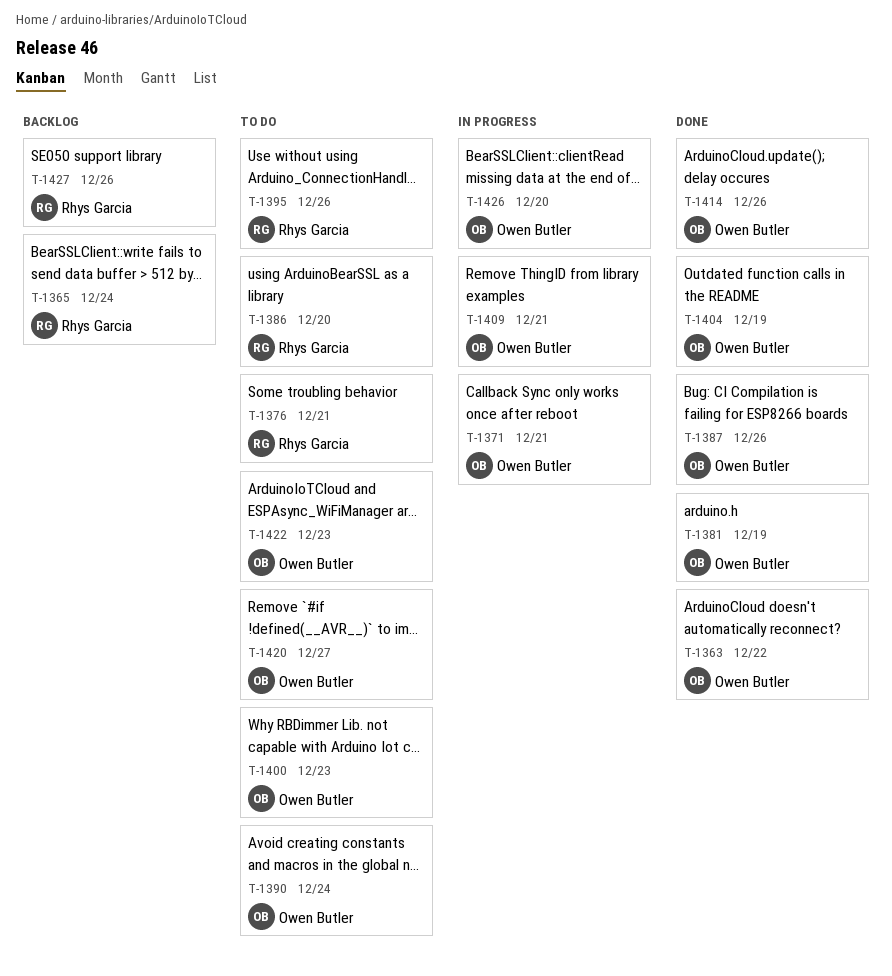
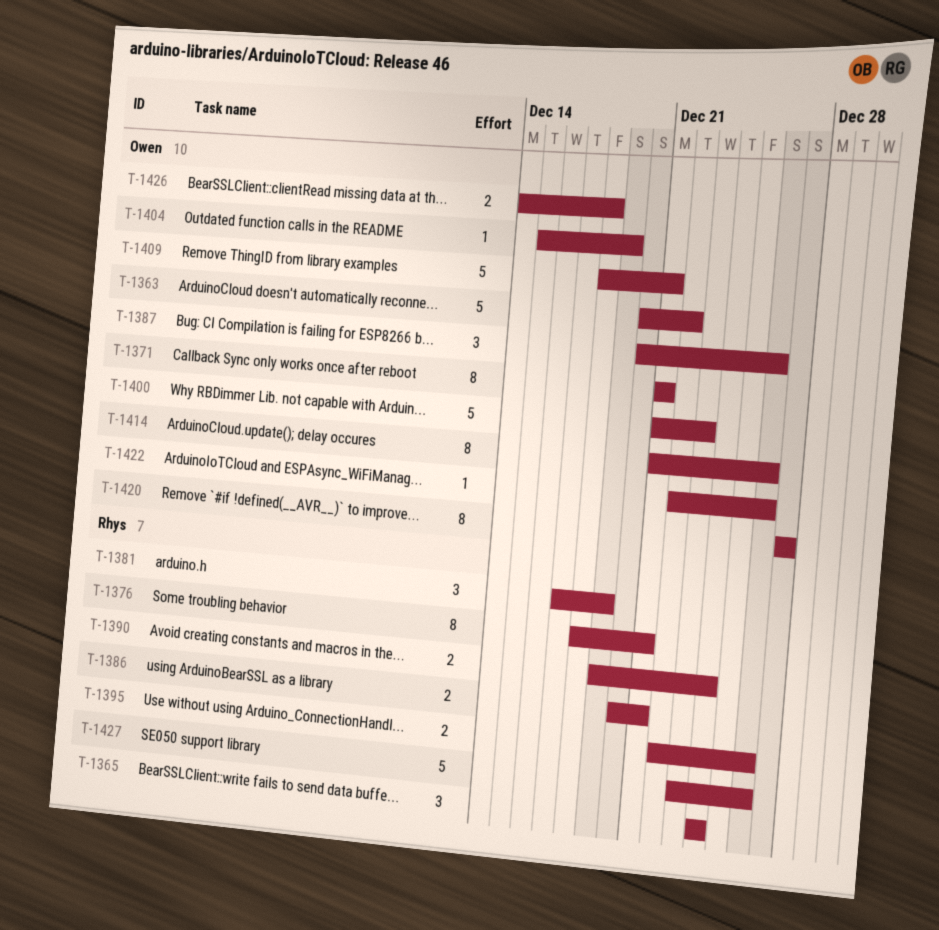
T-1381, owner: Owen Butler -> Rhys Garcia
T-1386, due: Dec 20 -> Dec 21
T-1390, owner: Owen Butler -> Rhys Garcia
T-1422, due: Dec 23 -> Dec 26
T-1426, due: Dec 20 -> Dec 18

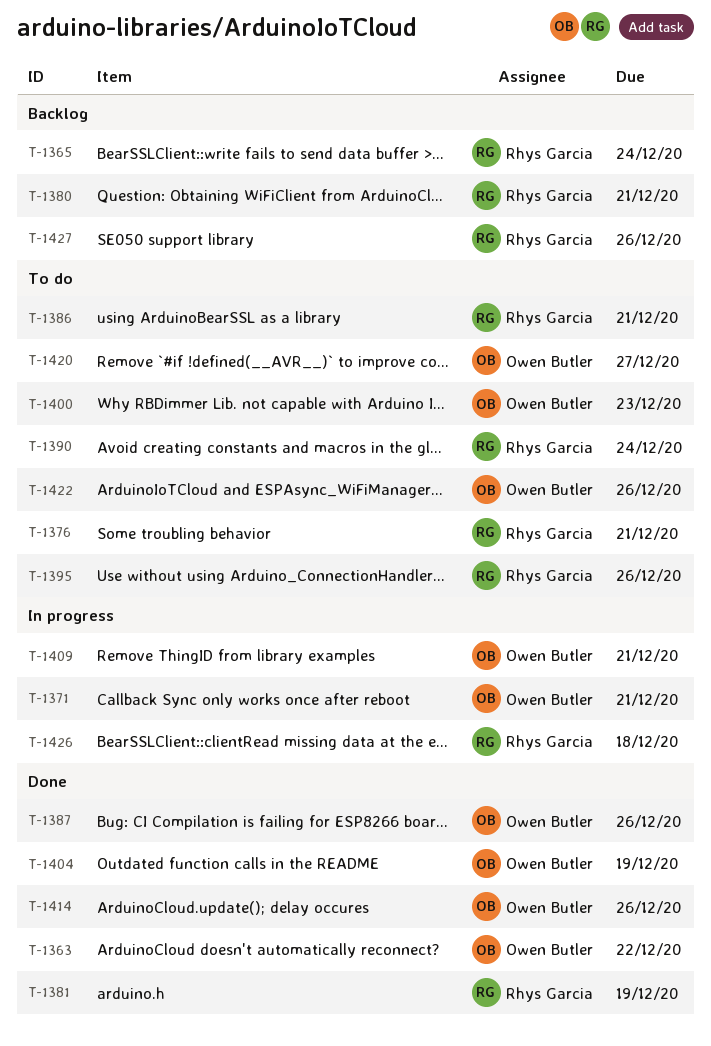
T-1380: none -> present
T-1426, owner: Owen Butler -> Rhys Garcia

